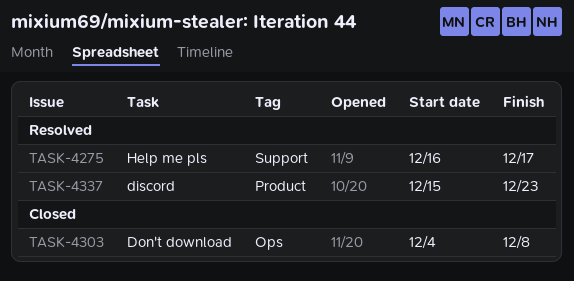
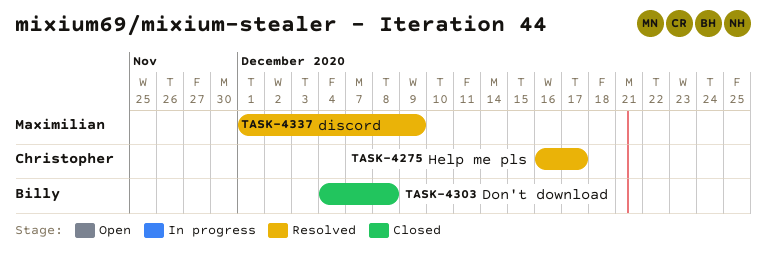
TASK-4337, start: Dec 15 -> Dec 1
TASK-4337, due: Dec 23 -> Dec 9

